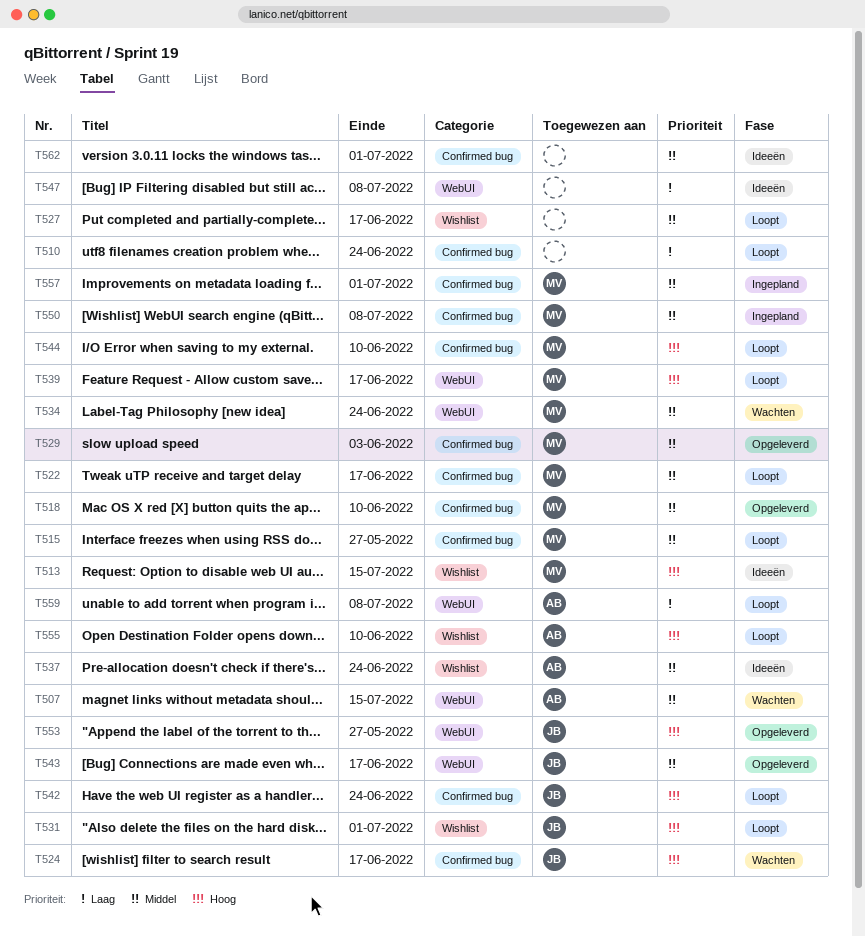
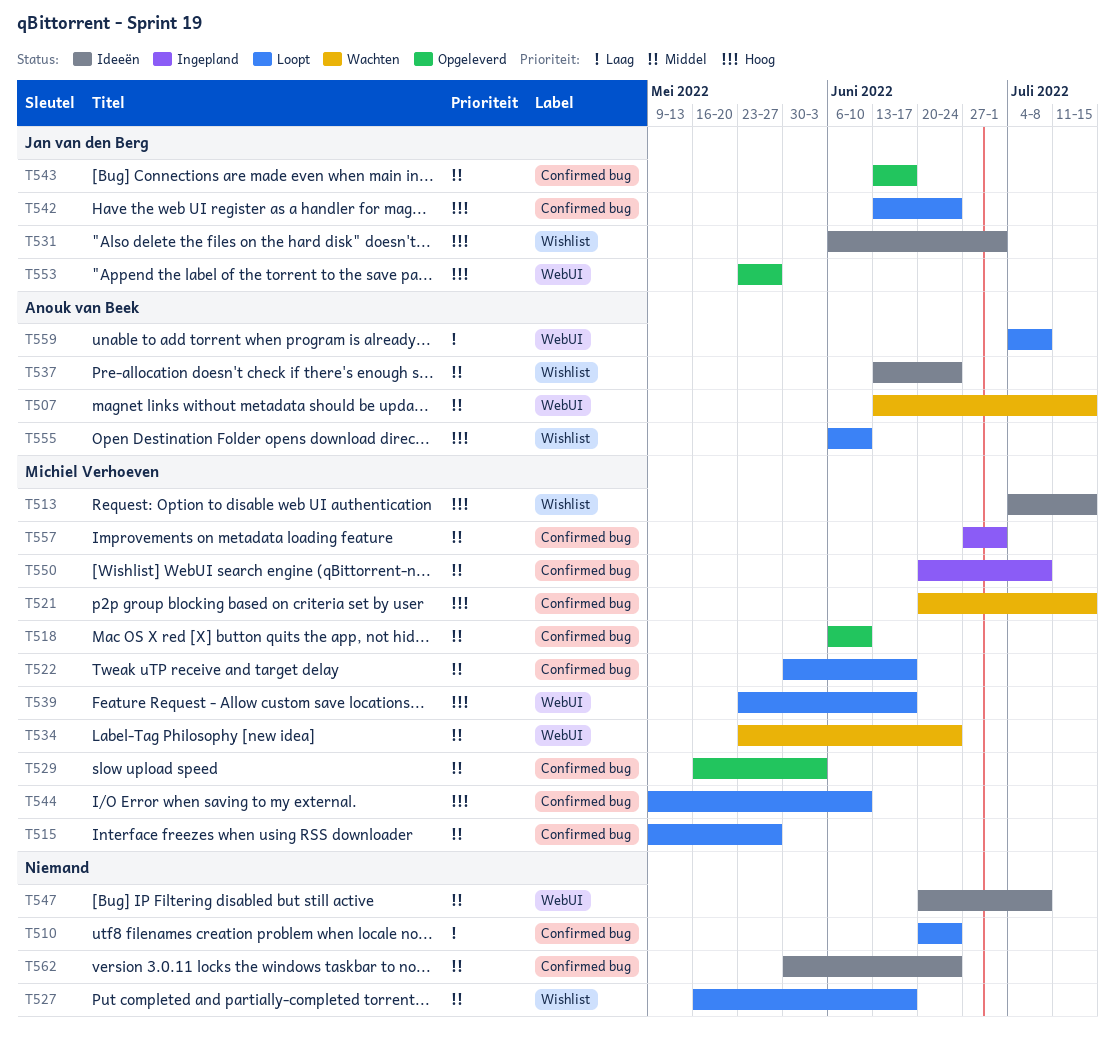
T521: none -> present
T524: present -> none
T531, status: Loopt -> Ideeën
T543, label: WebUI -> Confirmed bug
T547, priority: Laag -> Middel
T562, due: Jul 1 -> Jun 24

